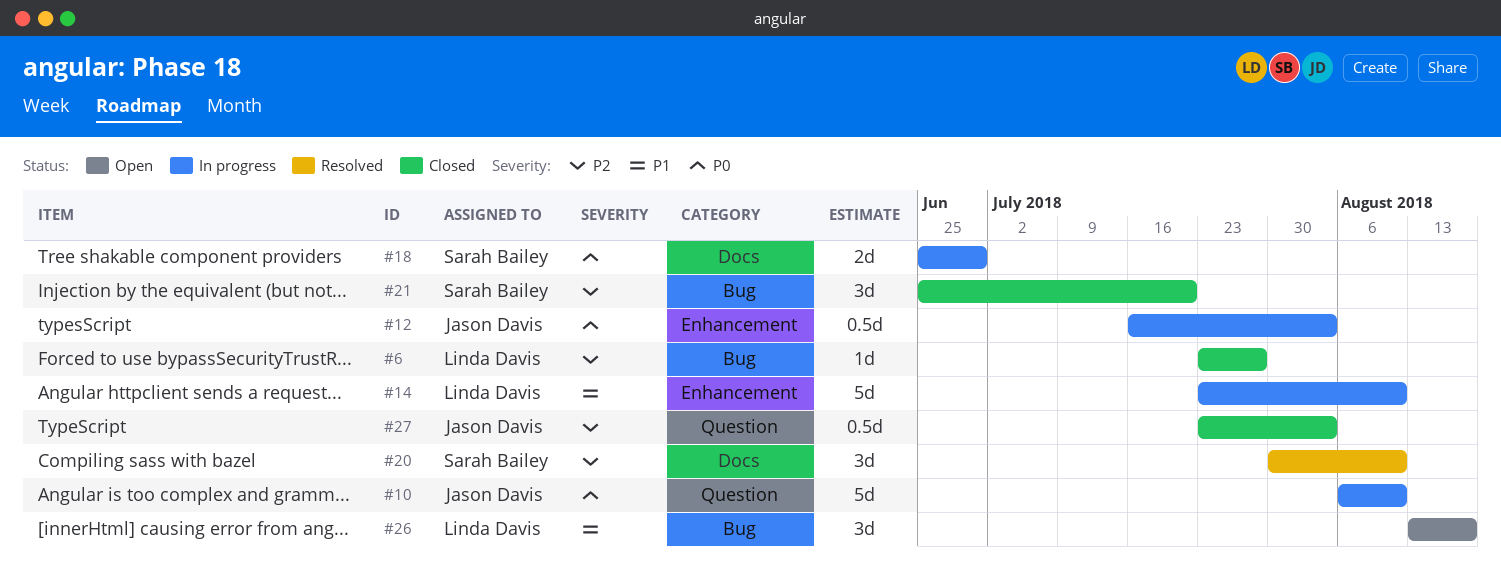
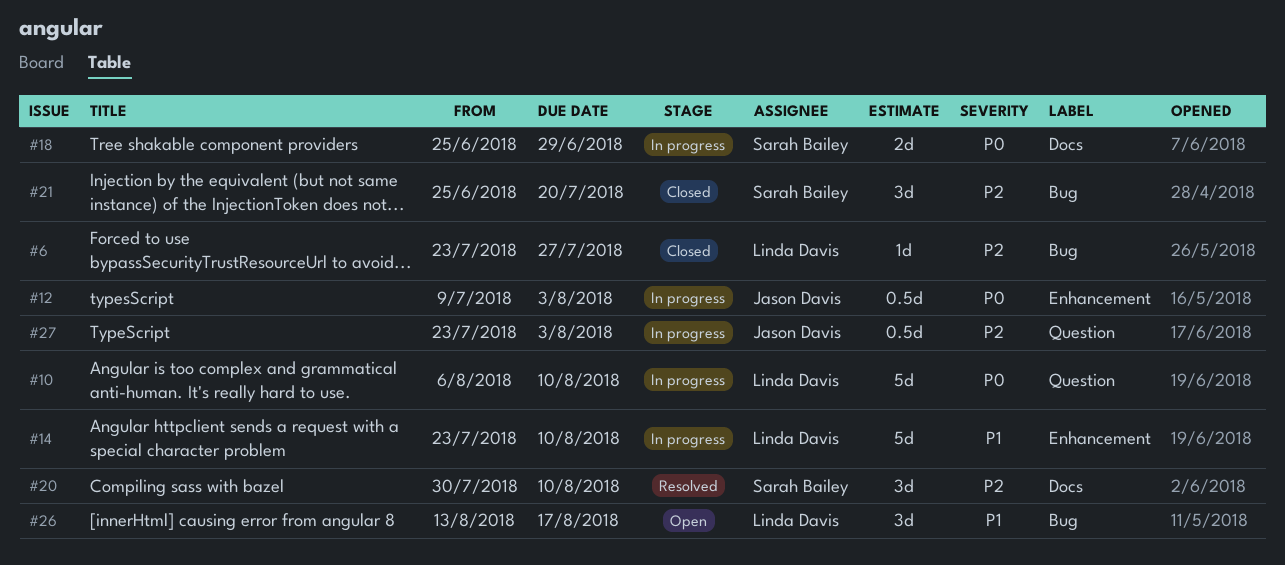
#10, owner: Jason Davis -> Linda Davis
#12, start: Jul 16 -> Jul 9
#27, status: Closed -> In progress

